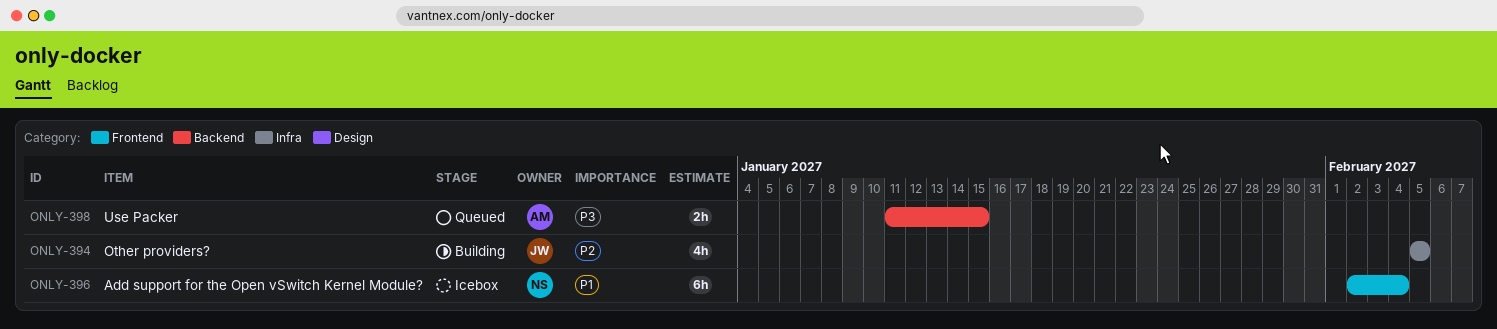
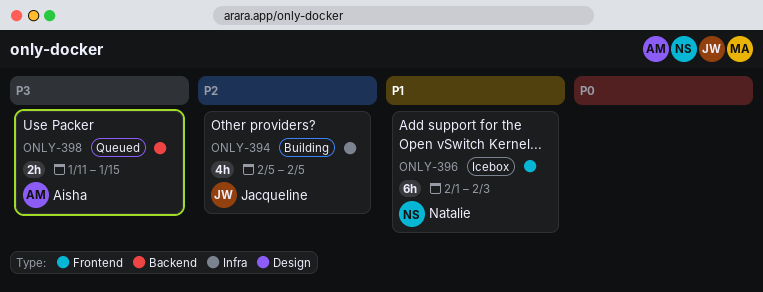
ONLY-396, start: Feb 2 -> Feb 1
ONLY-396, due: Feb 4 -> Feb 3

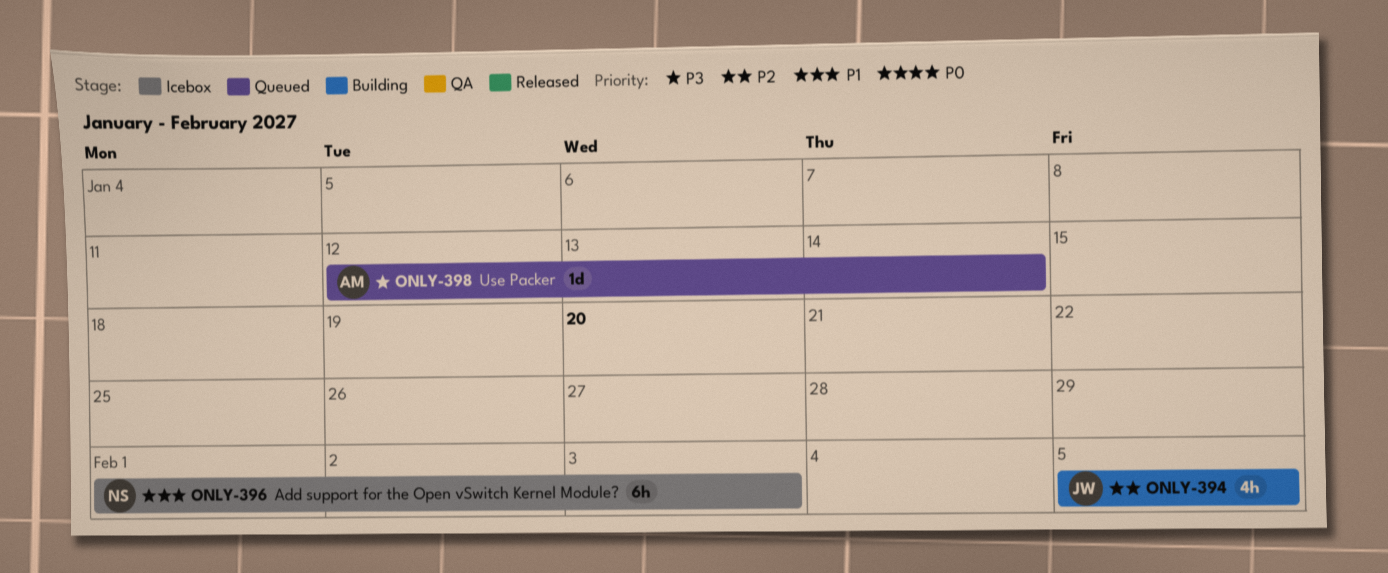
ONLY-398, estimate: 2h -> 1d
ONLY-398, start: Jan 11 -> Jan 12
ONLY-398, due: Jan 15 -> Jan 14

